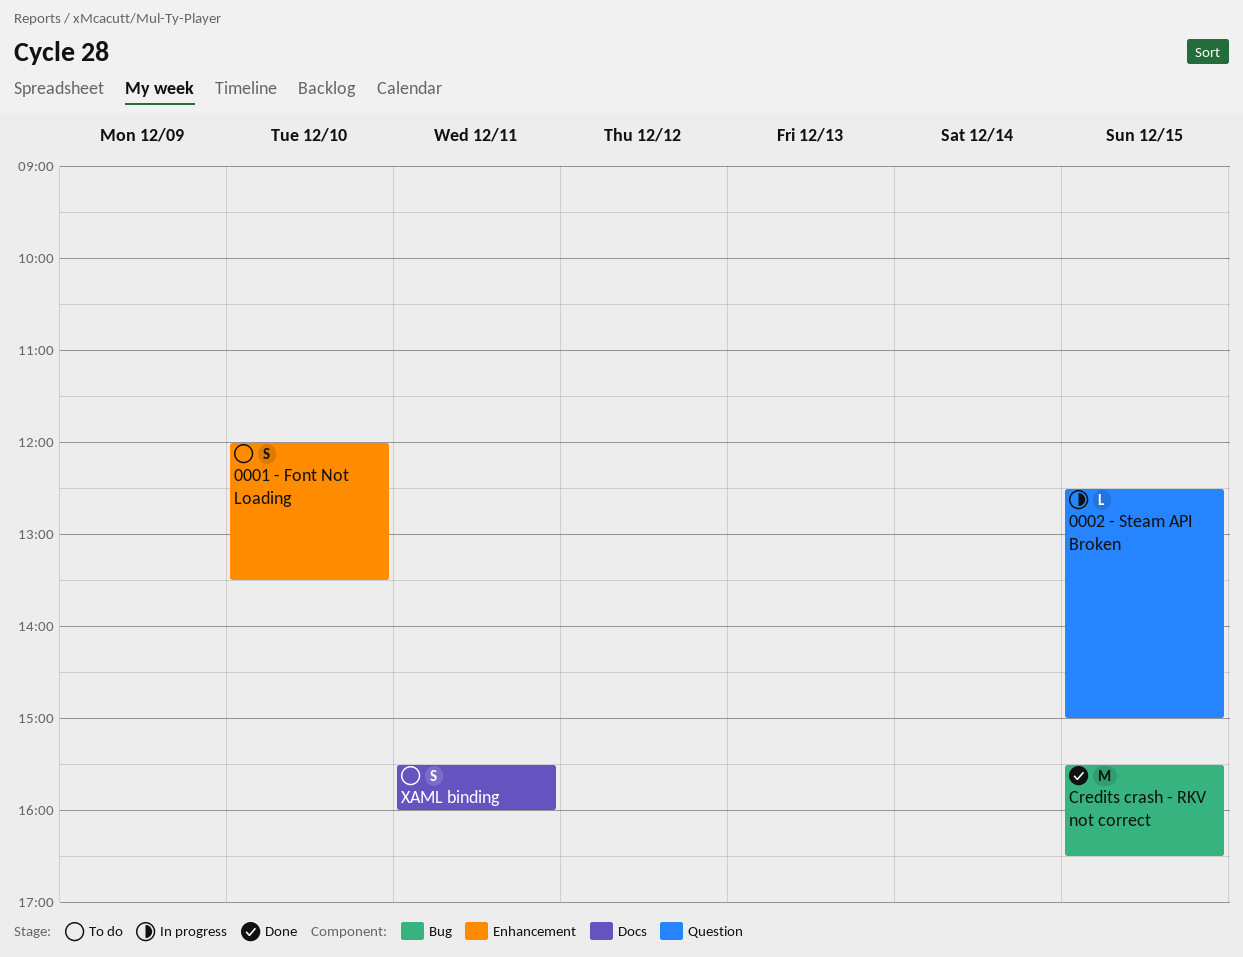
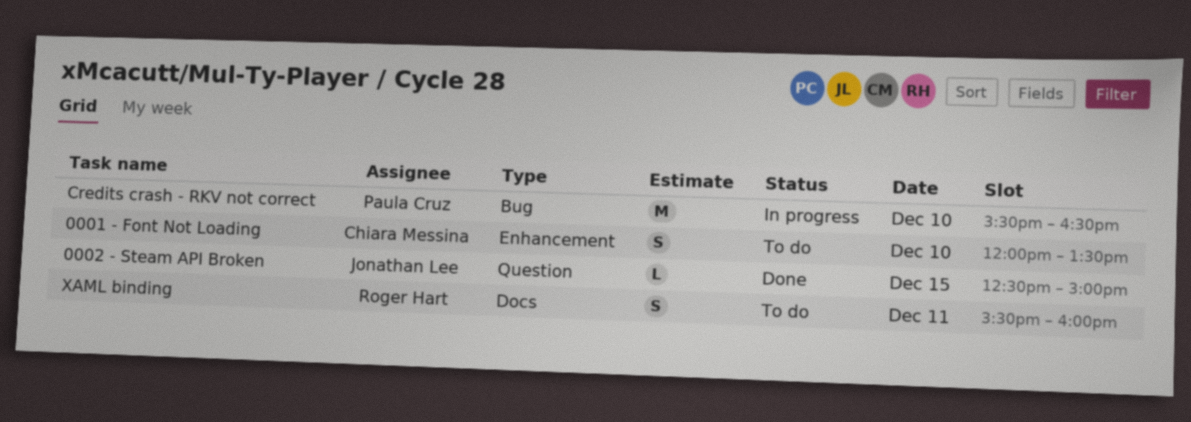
0002 - Steam API Broken, status: In progress -> Done
Credits crash - RKV not correct, status: Done -> In progress
Credits crash - RKV not correct, day: Dec 15 -> Dec 10

